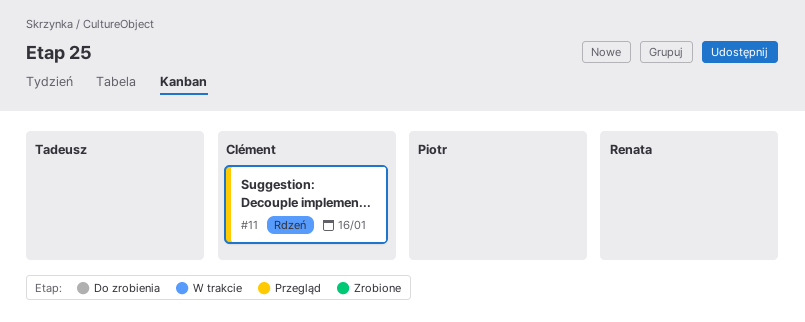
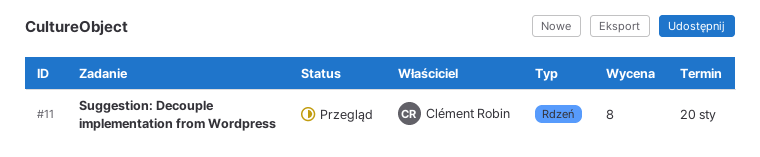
#11, due: Jan 16 -> Jan 20

